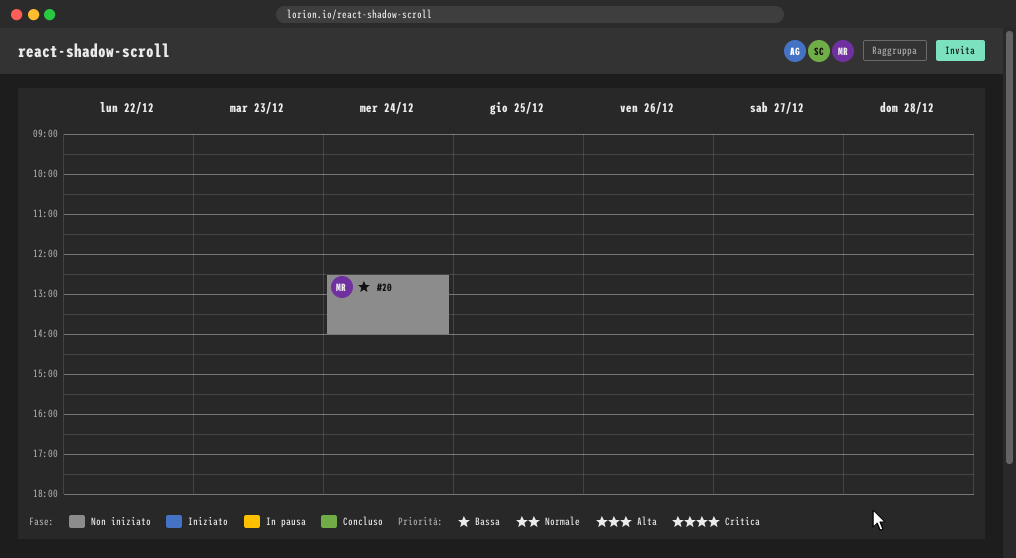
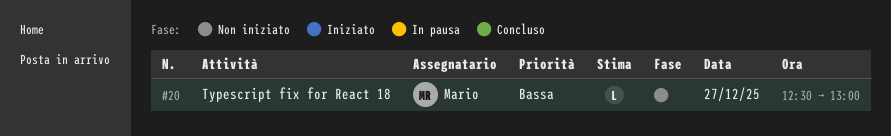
#20, day: Dec 24 -> Dec 27
#20, ends: 14:00 -> 13:00

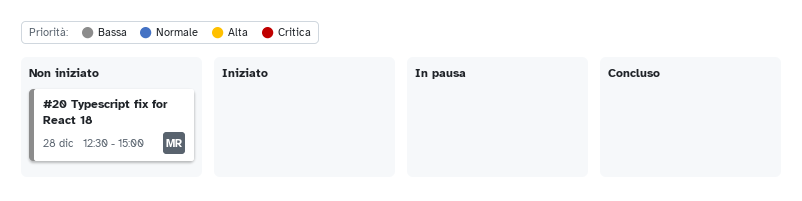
#20, day: Dec 27 -> Dec 28
#20, ends: 13:00 -> 15:00

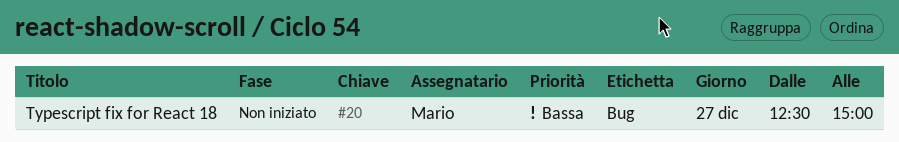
#20, day: Dec 28 -> Dec 27

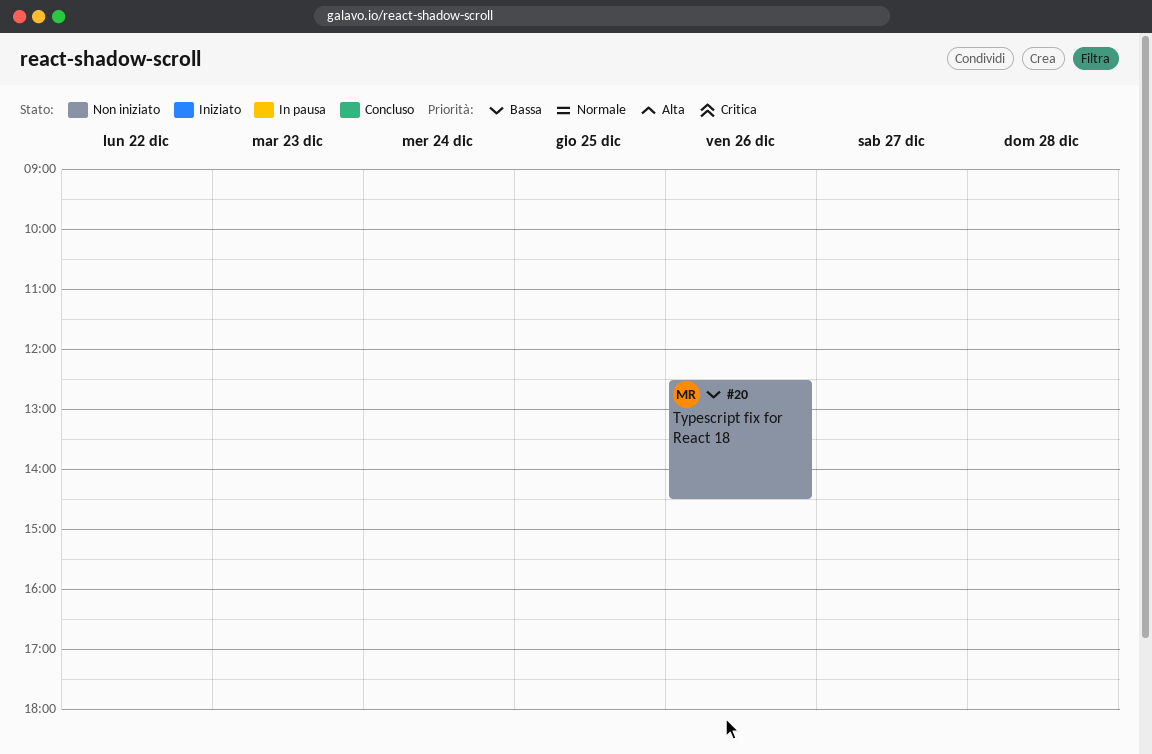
#20, day: Dec 27 -> Dec 26
#20, ends: 15:00 -> 14:30

